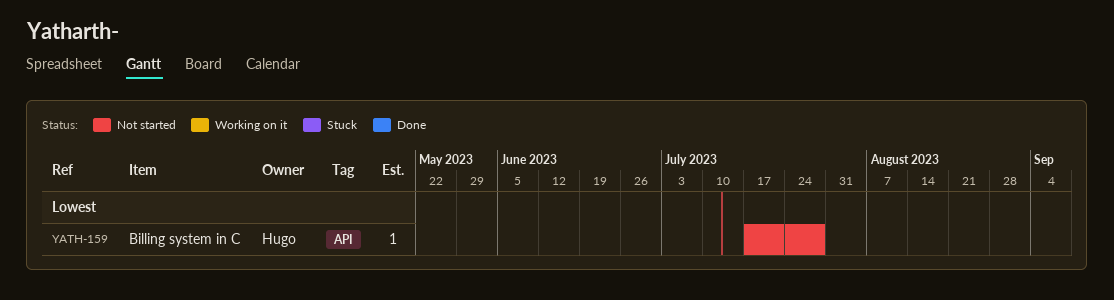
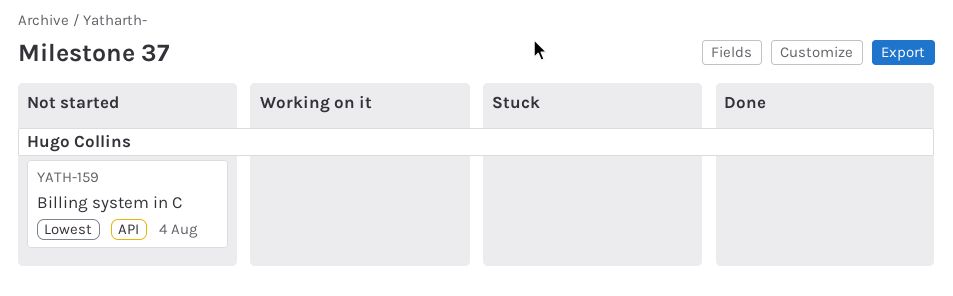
YATH-159, due: Jul 28 -> Aug 4

